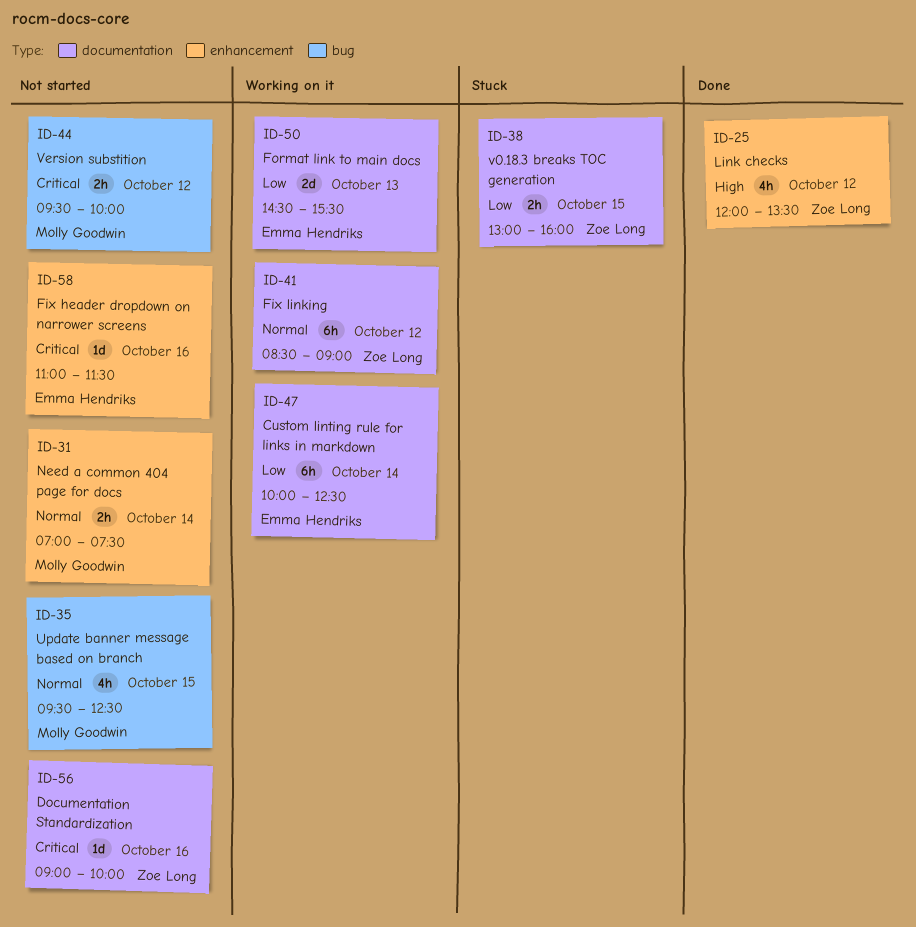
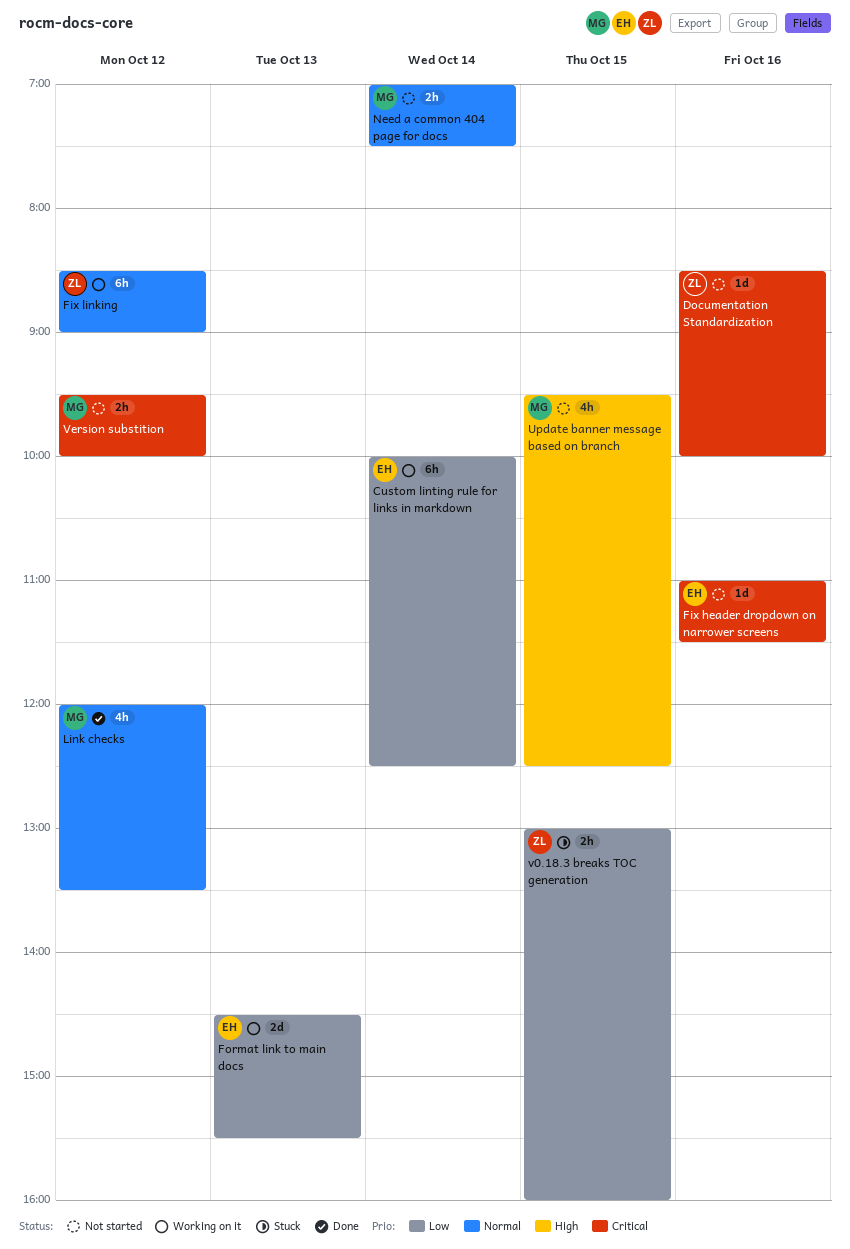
Documentation Standardization, begins: 09:00 -> 08:30
Link checks, owner: Zoe Long -> Molly Goodwin
Link checks, priority: High -> Normal
Update banner message based on branch, priority: Normal -> High

